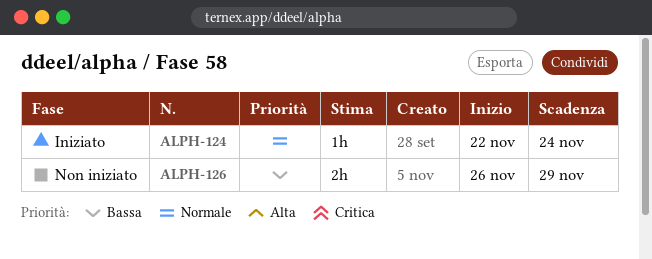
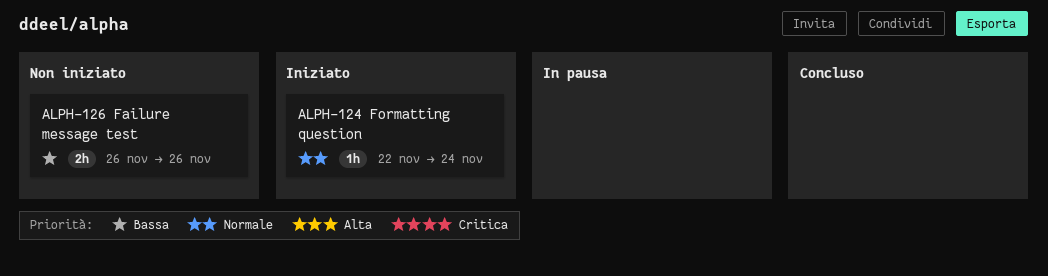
ALPH-126, due: Nov 29 -> Nov 26

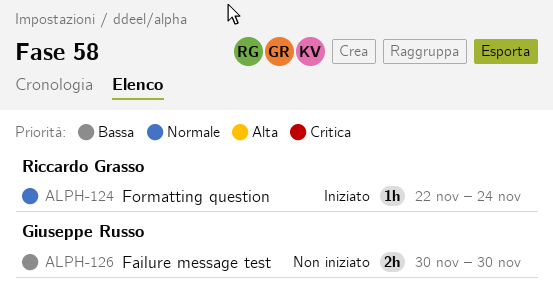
ALPH-126, start: Nov 26 -> Nov 30
ALPH-126, due: Nov 26 -> Nov 30

